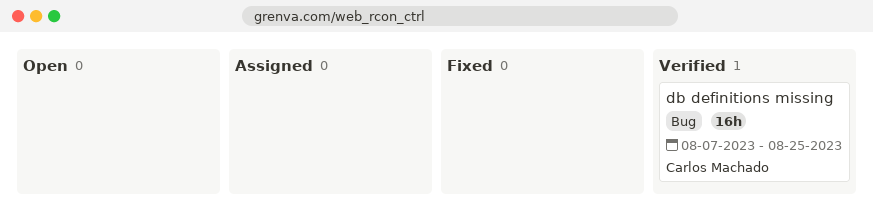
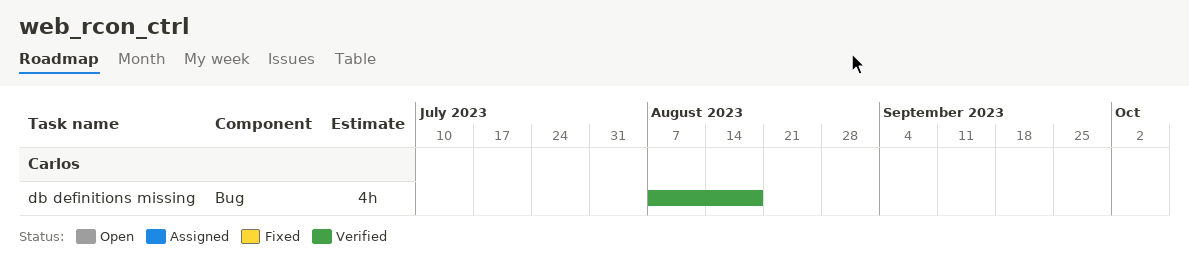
db definitions missing, estimate: 16h -> 4h
db definitions missing, due: Aug 25 -> Aug 18

